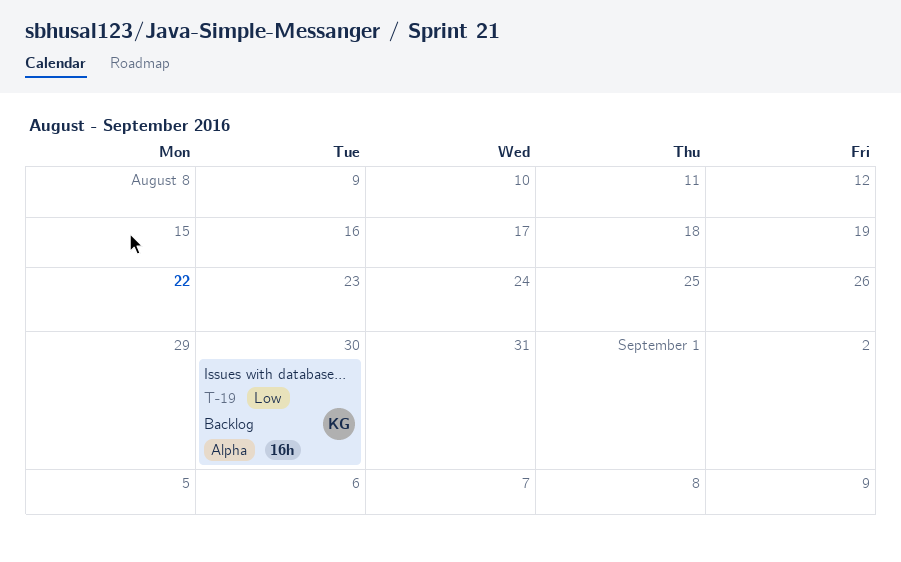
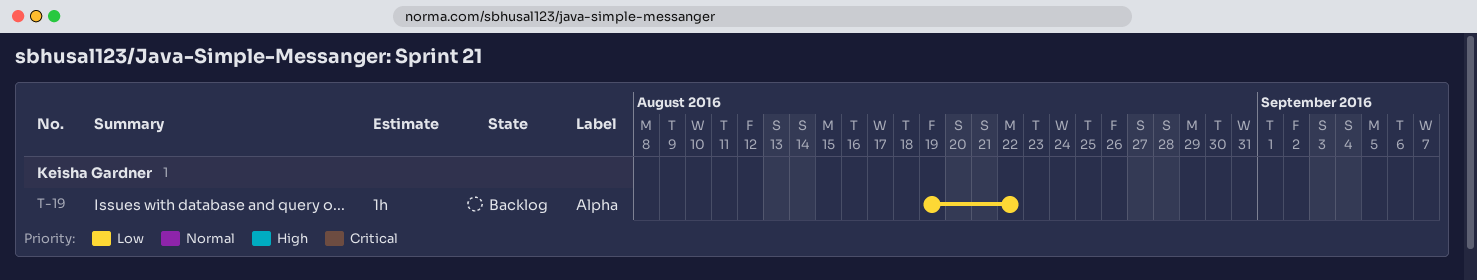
T-19, estimate: 16h -> 1h
T-19, due: Aug 30 -> Aug 22

